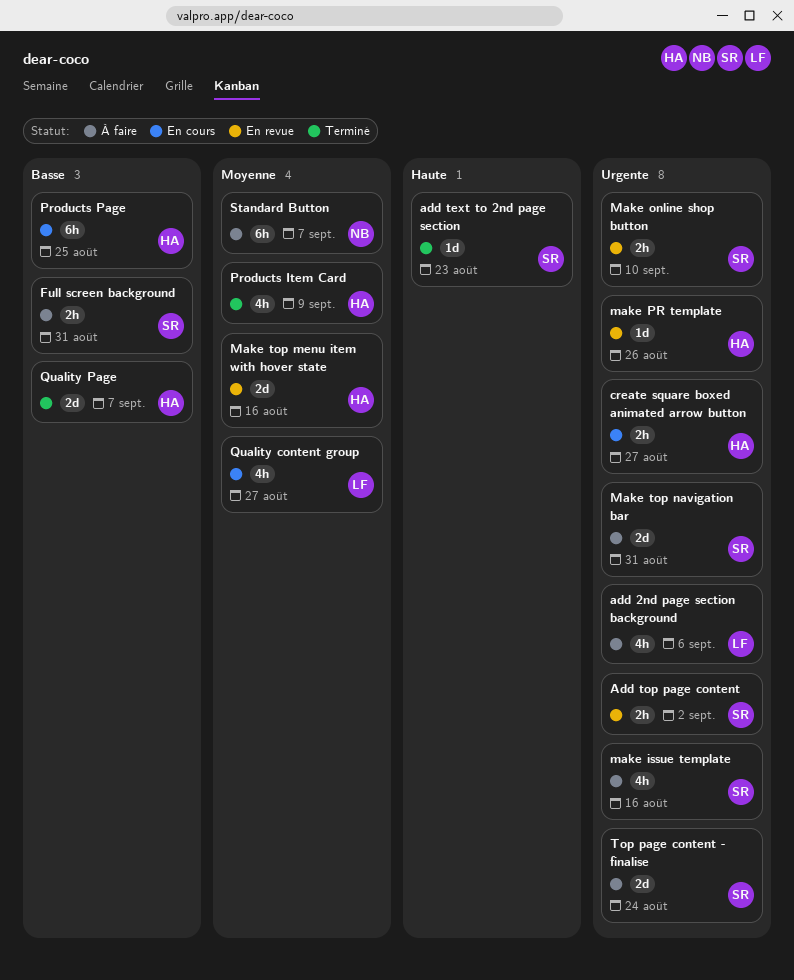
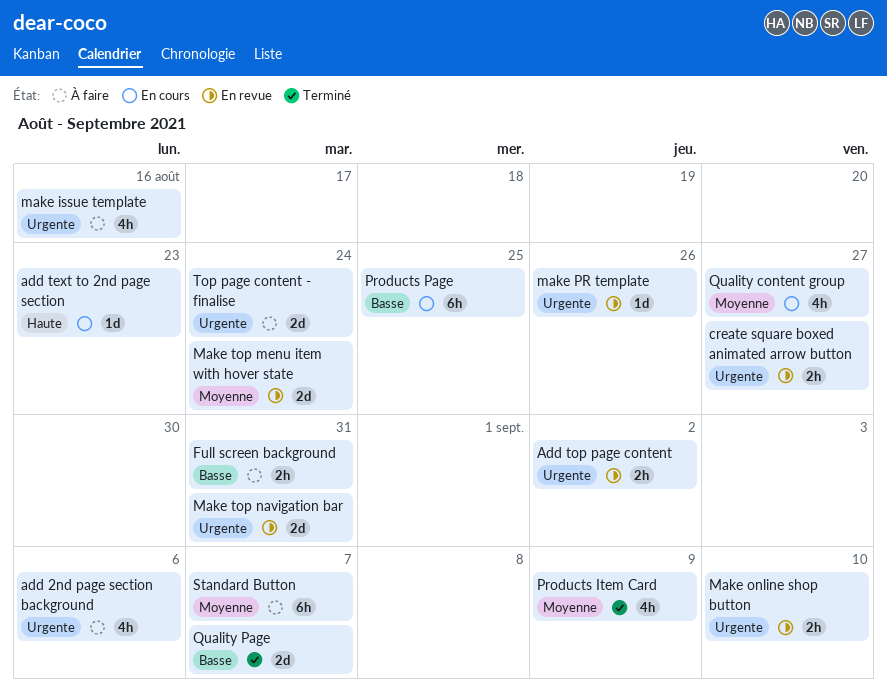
add text to 2nd page section, status: Terminé -> En cours
create square boxed animated arrow button, status: En cours -> En revue
Make top menu item with hover state, due: Aug 16 -> Aug 24
Make top navigation bar, status: À faire -> En revue

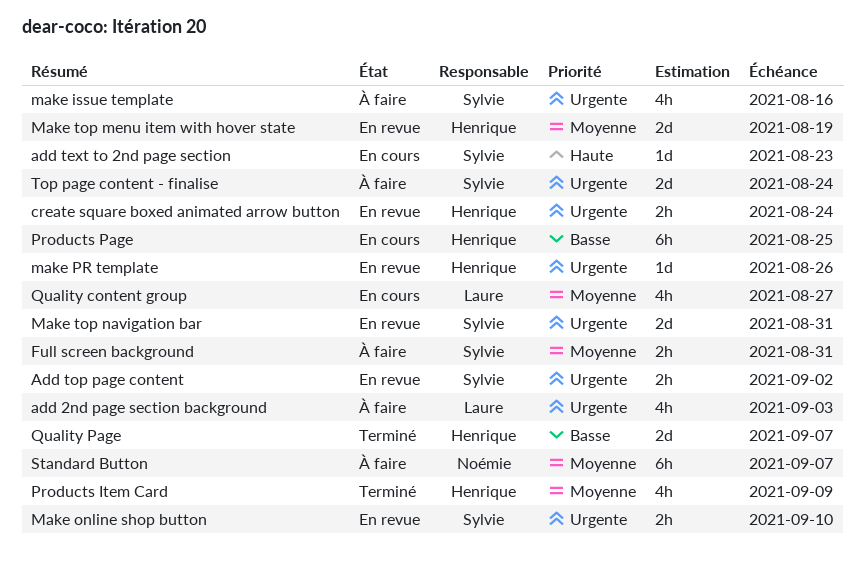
add 2nd page section background, due: Sep 6 -> Sep 3
create square boxed animated arrow button, due: Aug 27 -> Aug 24
Full screen background, priority: Basse -> Moyenne
Make top menu item with hover state, due: Aug 24 -> Aug 19

